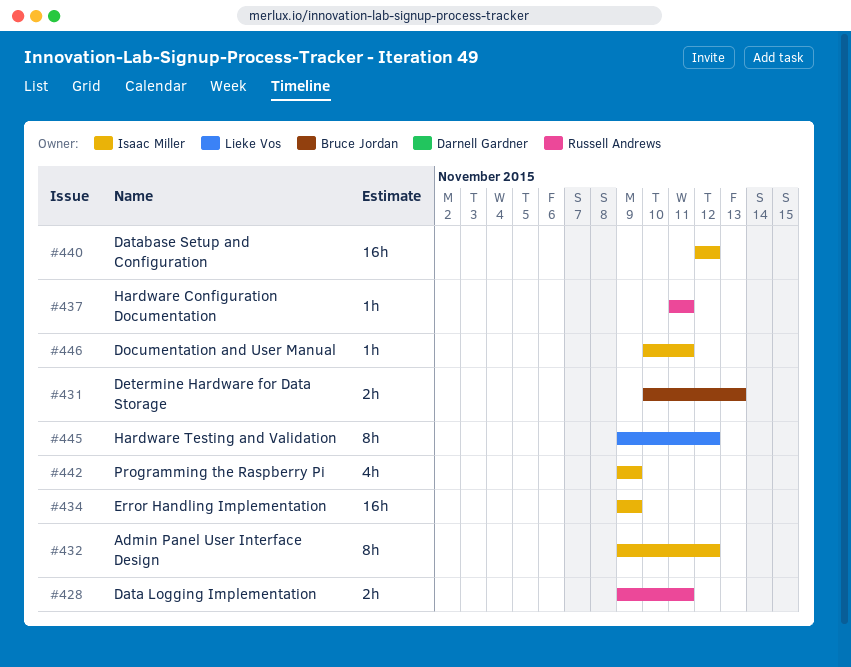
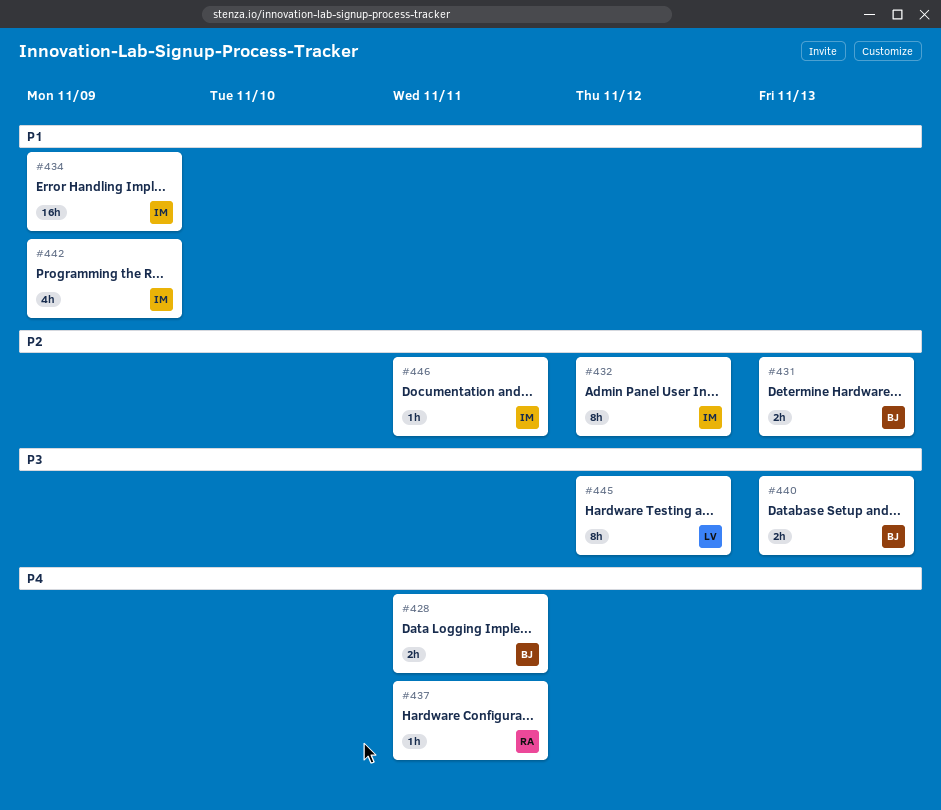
#428, owner: Russell Andrews -> Bruce Jordan
#440, owner: Isaac Miller -> Bruce Jordan
#440, estimate: 16h -> 2h
#440, due: Nov 12 -> Nov 13

